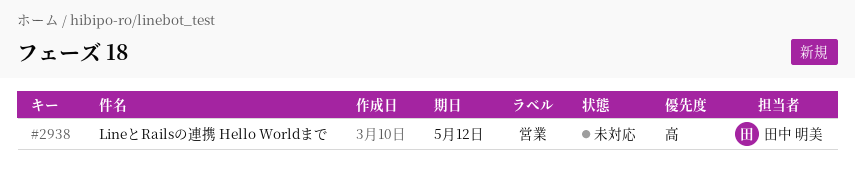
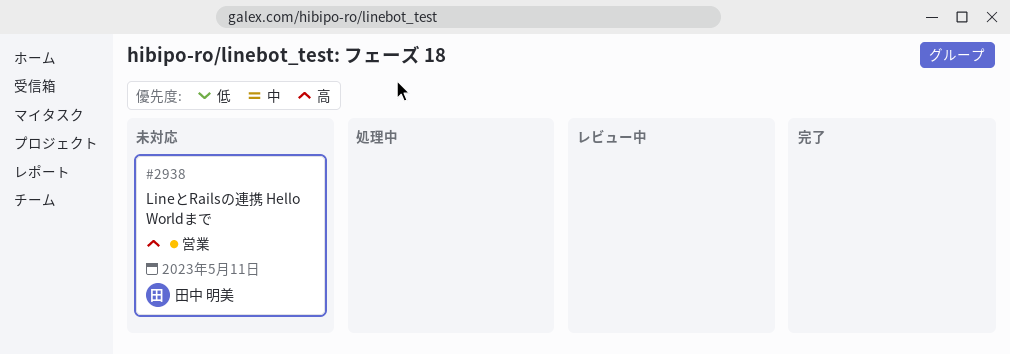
#2938, due: May 12 -> May 11

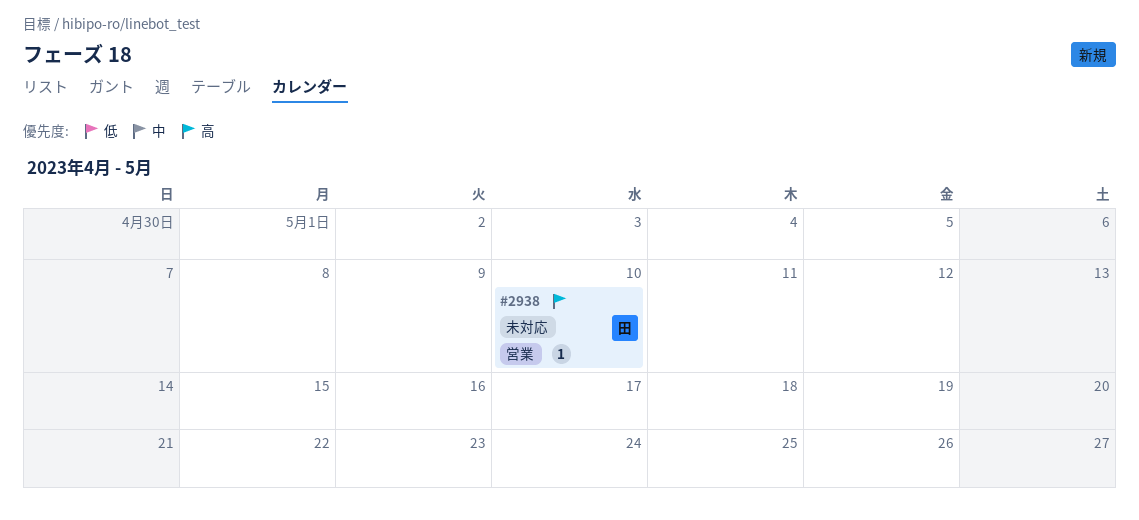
#2938, due: May 11 -> May 10

